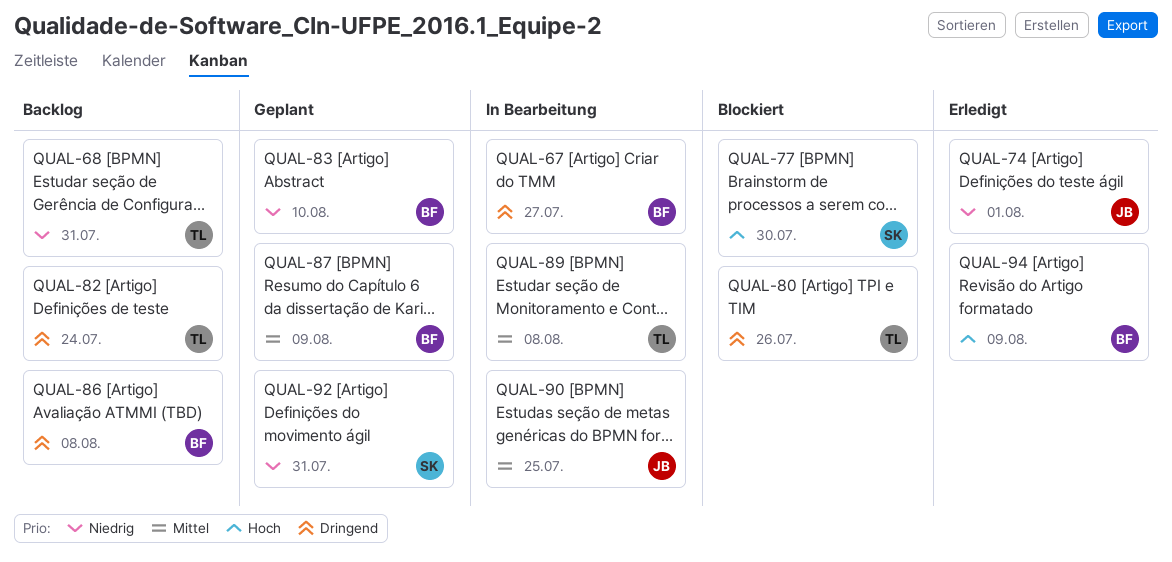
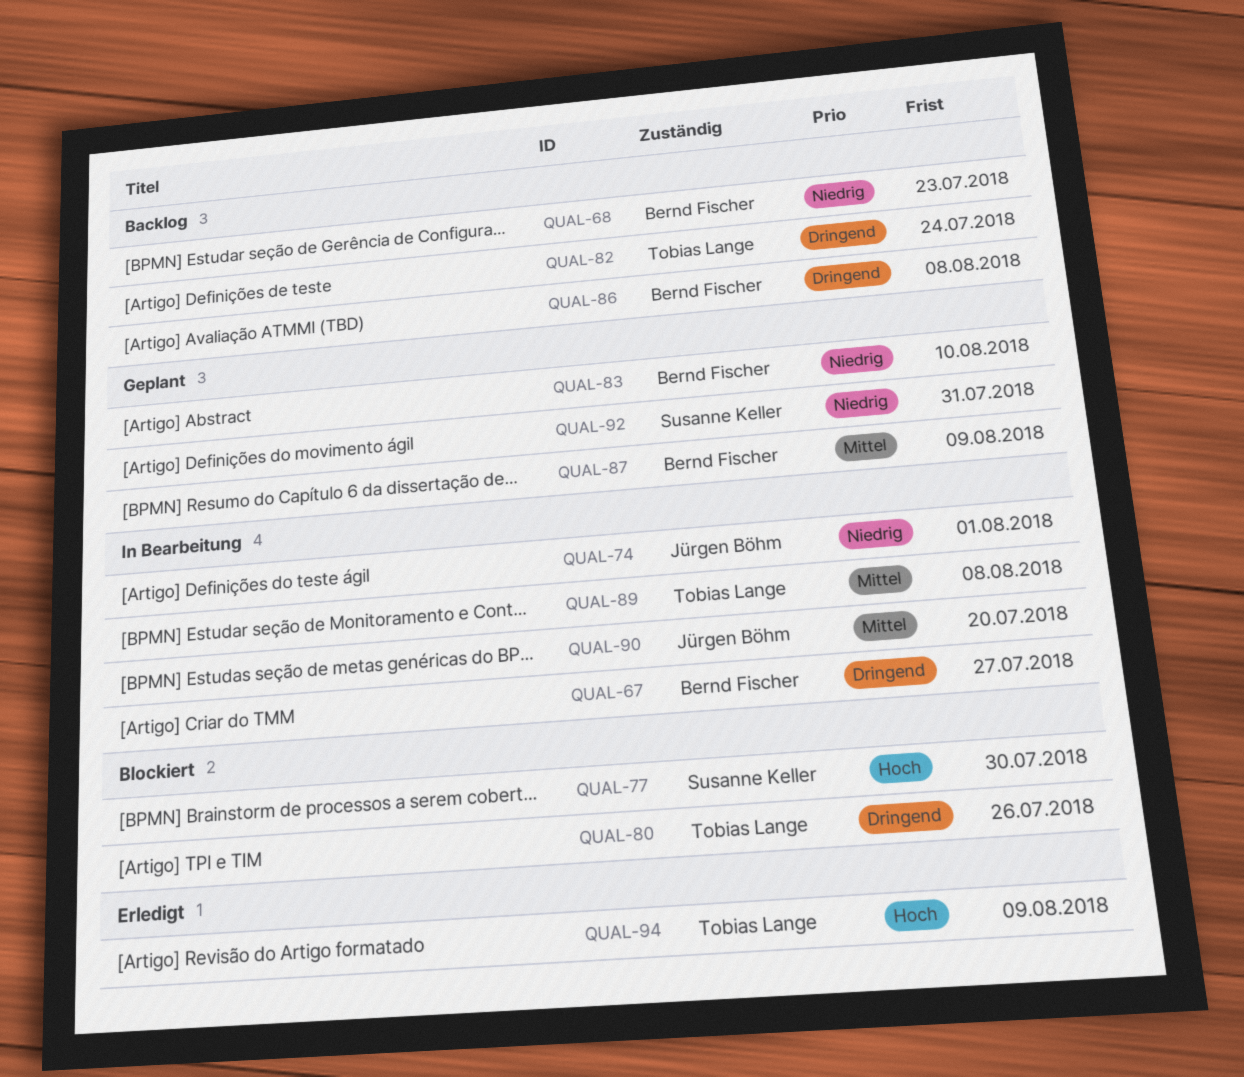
QUAL-68, owner: Tobias Lange -> Bernd Fischer
QUAL-68, due: Jul 31 -> Jul 23
QUAL-74, status: Erledigt -> In Bearbeitung
QUAL-90, due: Jul 25 -> Jul 20
QUAL-94, owner: Bernd Fischer -> Tobias Lange

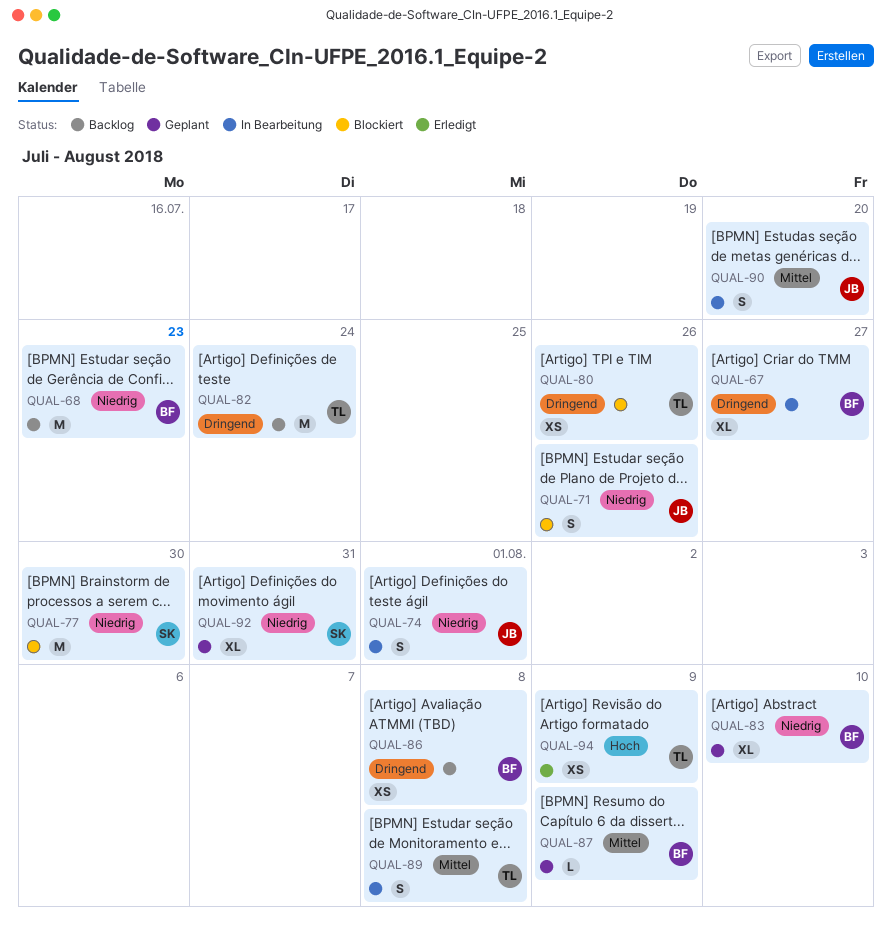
QUAL-71: none -> present
QUAL-77, priority: Hoch -> Niedrig

